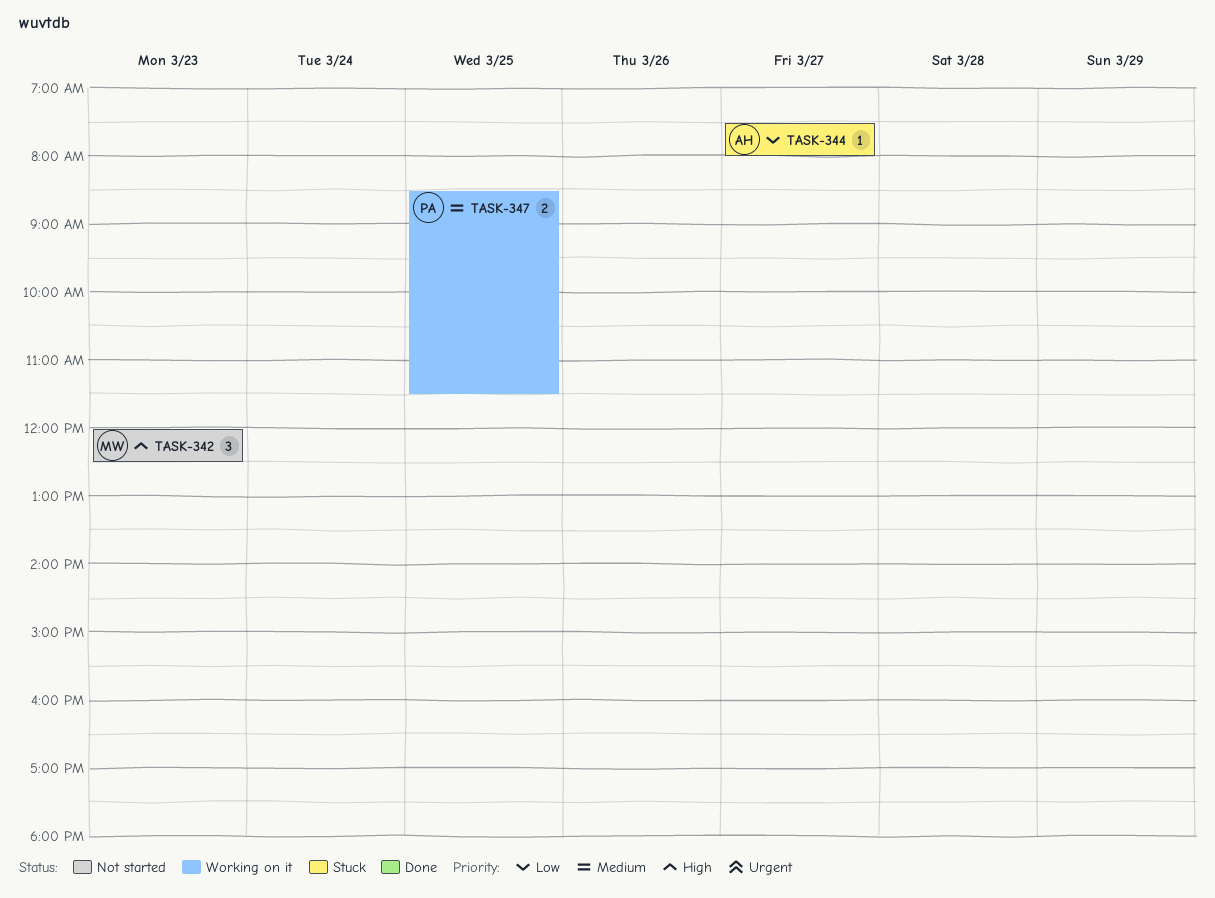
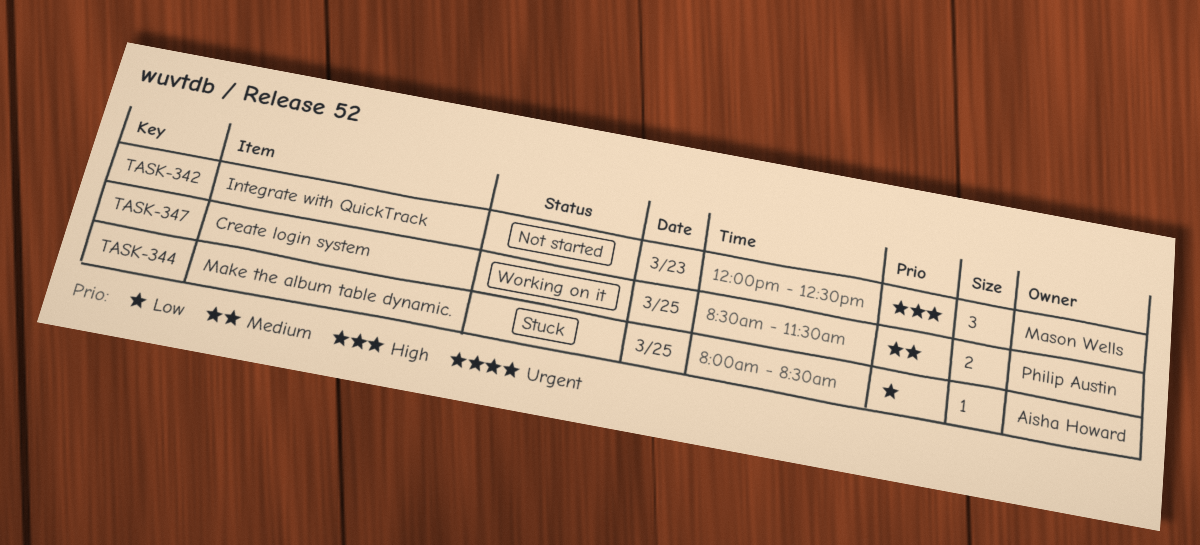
TASK-344, day: Mar 27 -> Mar 25
TASK-344, begins: 07:30 -> 08:00
TASK-344, ends: 08:00 -> 08:30

